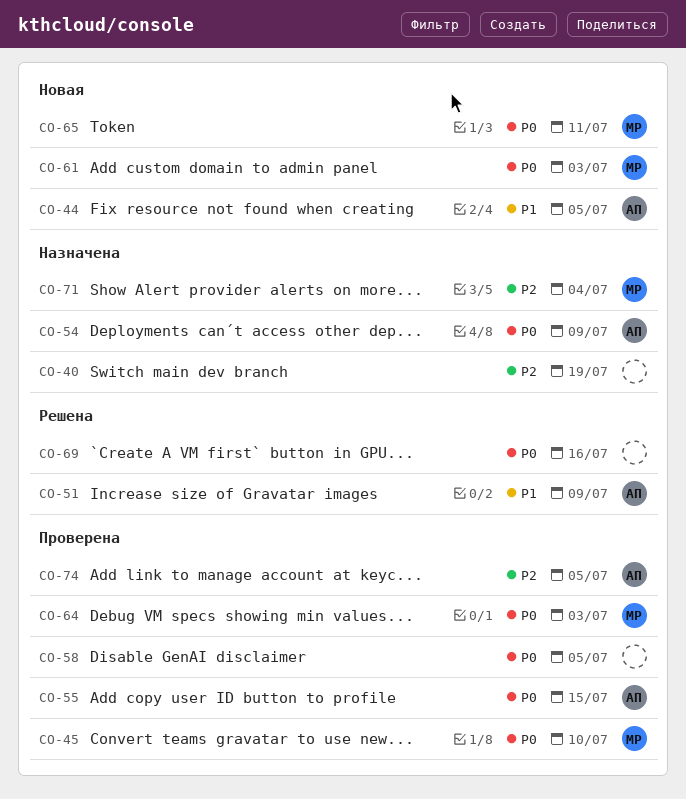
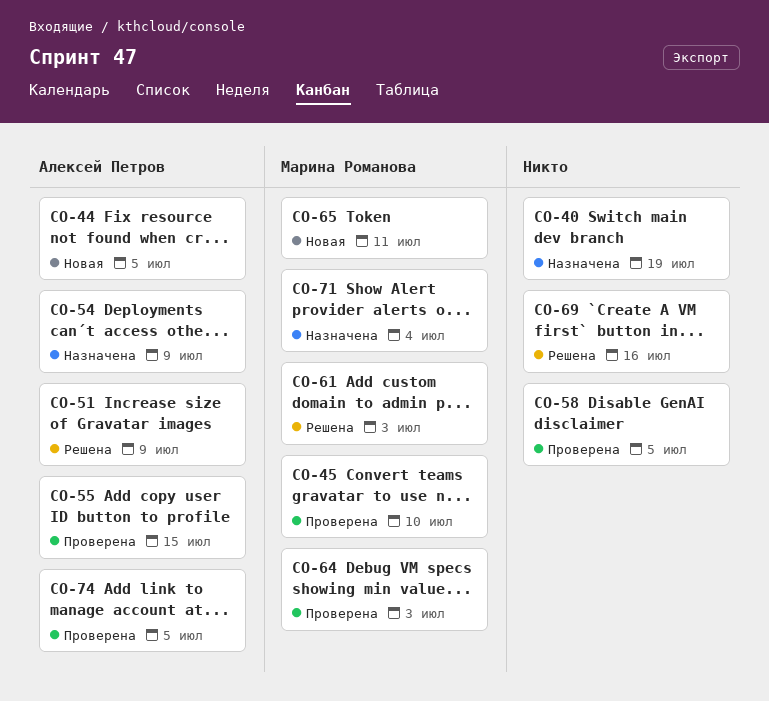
CO-61, status: Новая -> Решена

